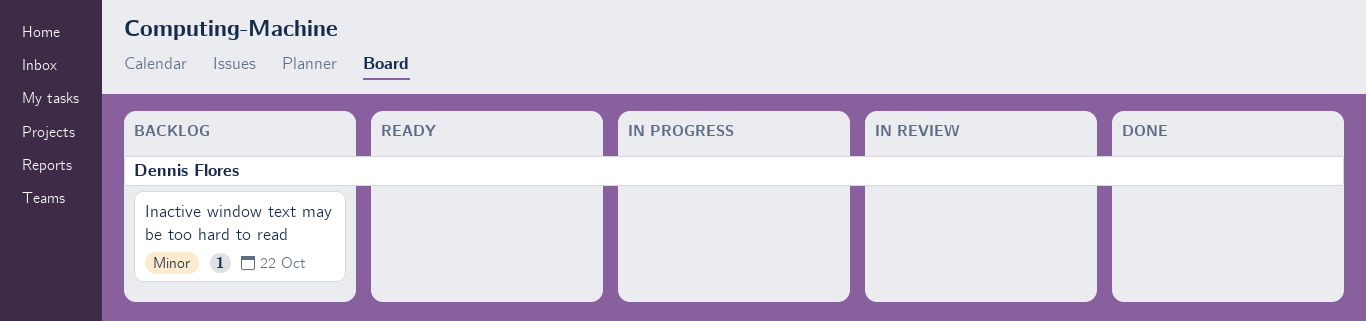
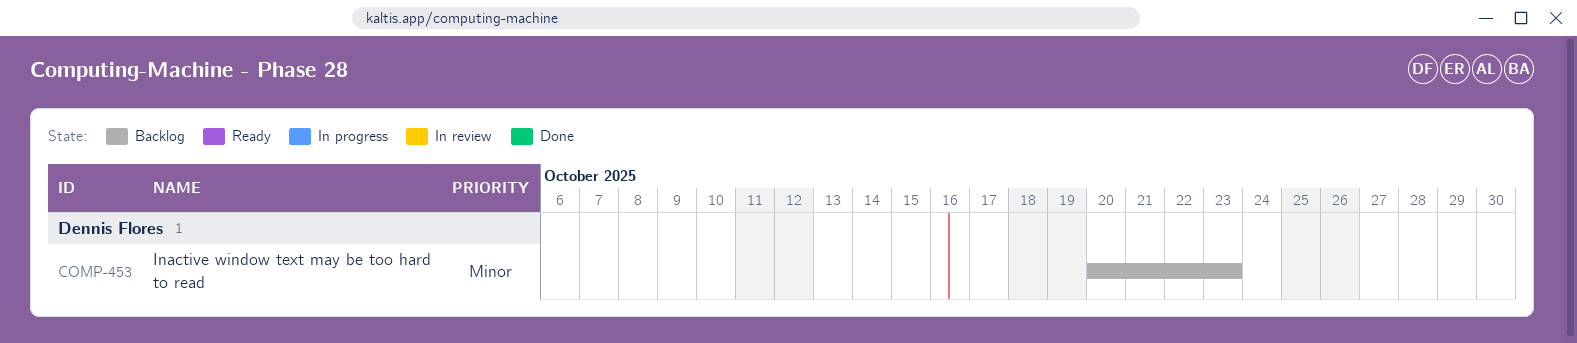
Inactive window text may be too hard to read, due: Oct 22 -> Oct 23

